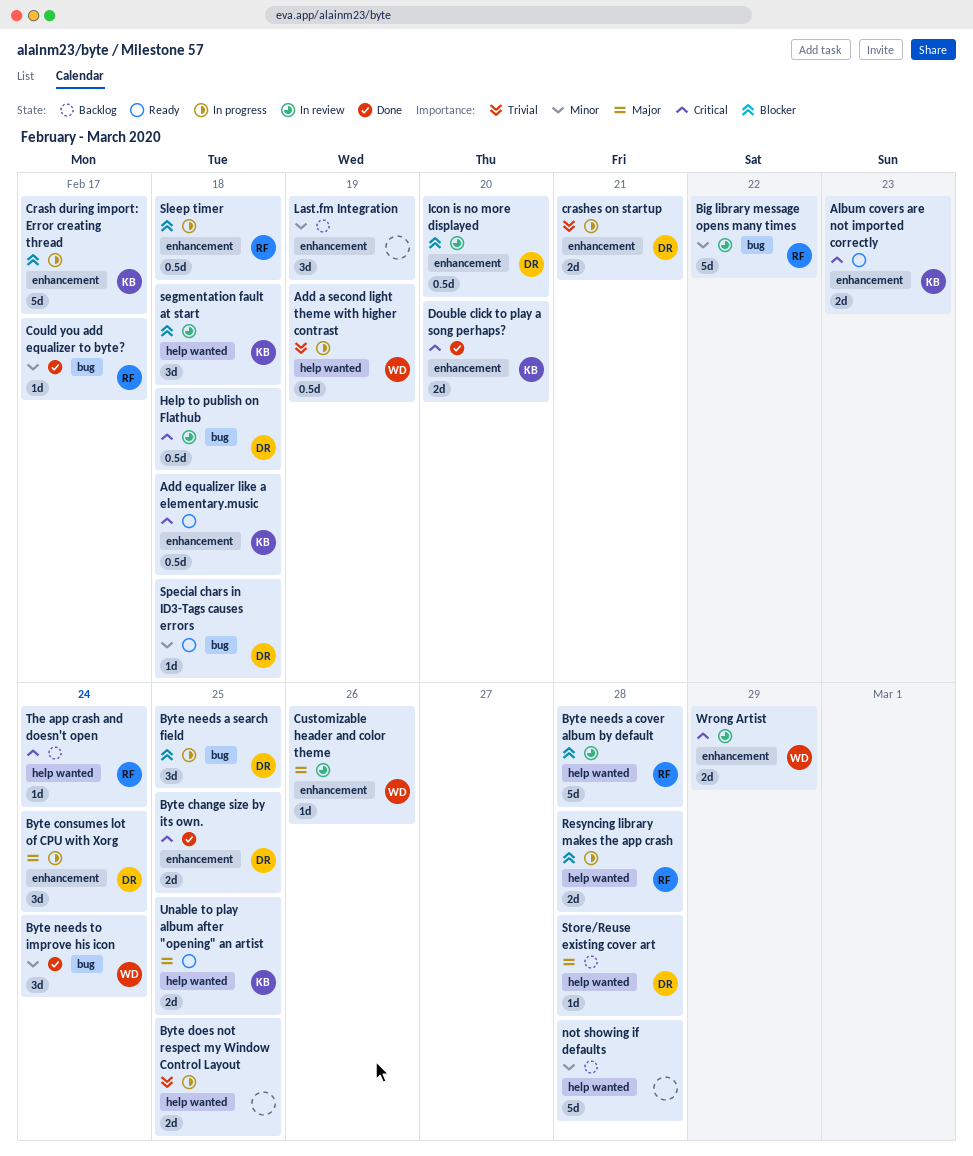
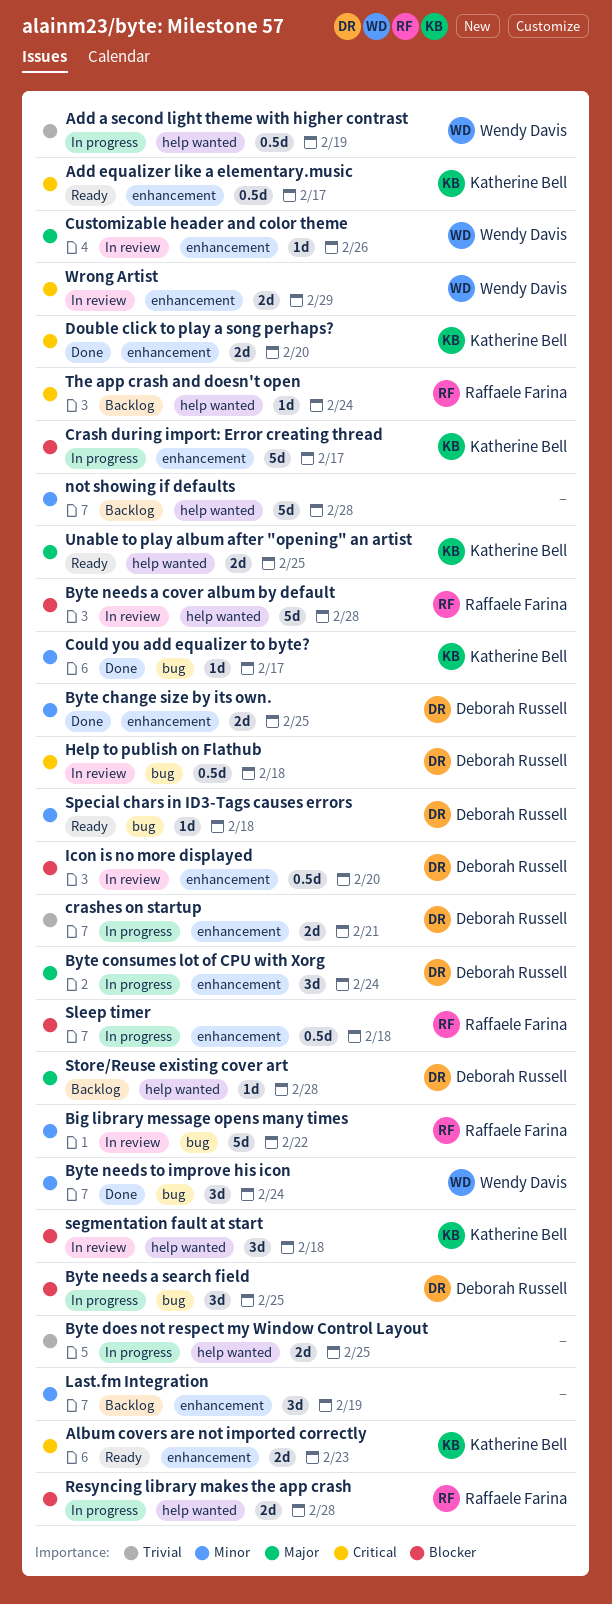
Add equalizer like a elementary.music, due: Feb 18 -> Feb 17
Byte change size by its own., priority: Critical -> Minor
Could you add equalizer to byte?, owner: Raffaele Farina -> Katherine Bell

